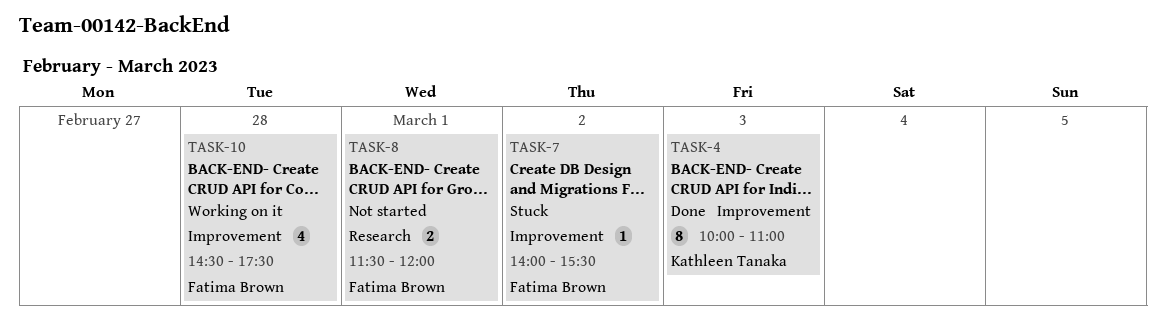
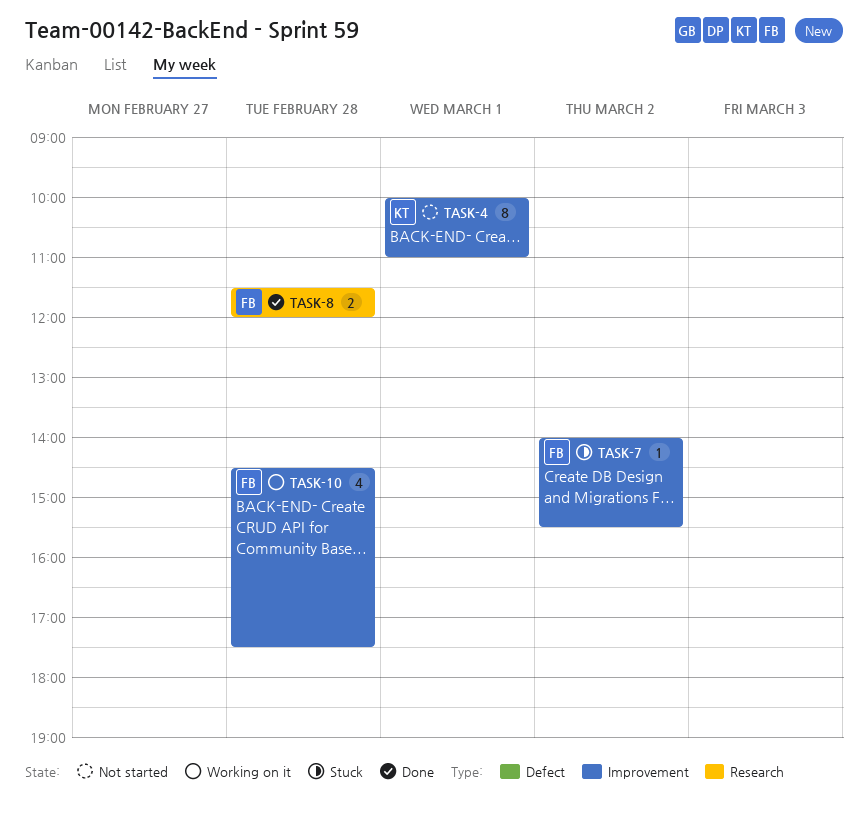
TASK-4, status: Done -> Not started
TASK-4, day: Mar 3 -> Mar 1
TASK-8, status: Not started -> Done
TASK-8, day: Mar 1 -> Feb 28

